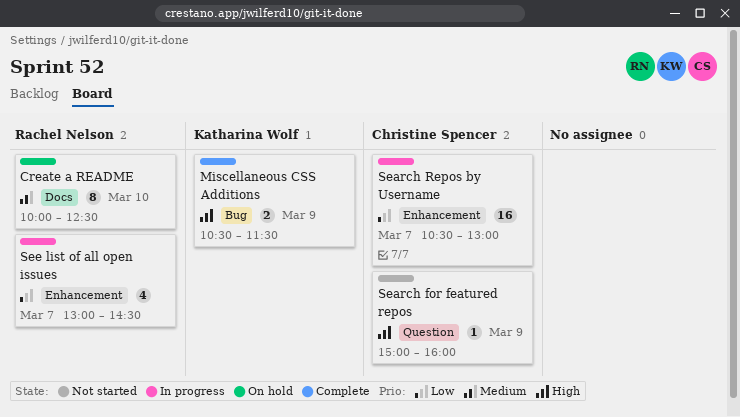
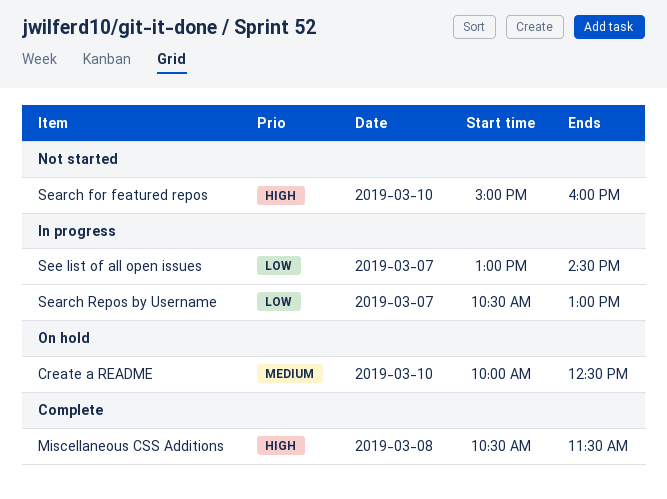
Miscellaneous CSS Additions, day: Mar 9 -> Mar 8
Search for featured repos, day: Mar 9 -> Mar 10

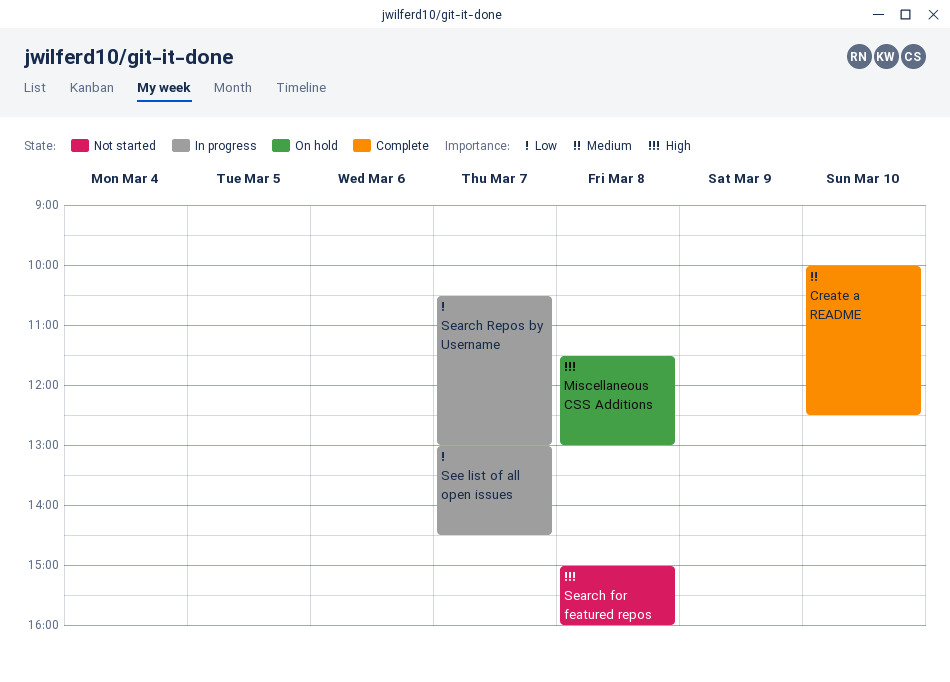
Create a README, status: On hold -> Complete
Miscellaneous CSS Additions, status: Complete -> On hold
Miscellaneous CSS Additions, begins: 10:30 -> 11:30
Miscellaneous CSS Additions, ends: 11:30 -> 13:00
Search for featured repos, day: Mar 10 -> Mar 8

